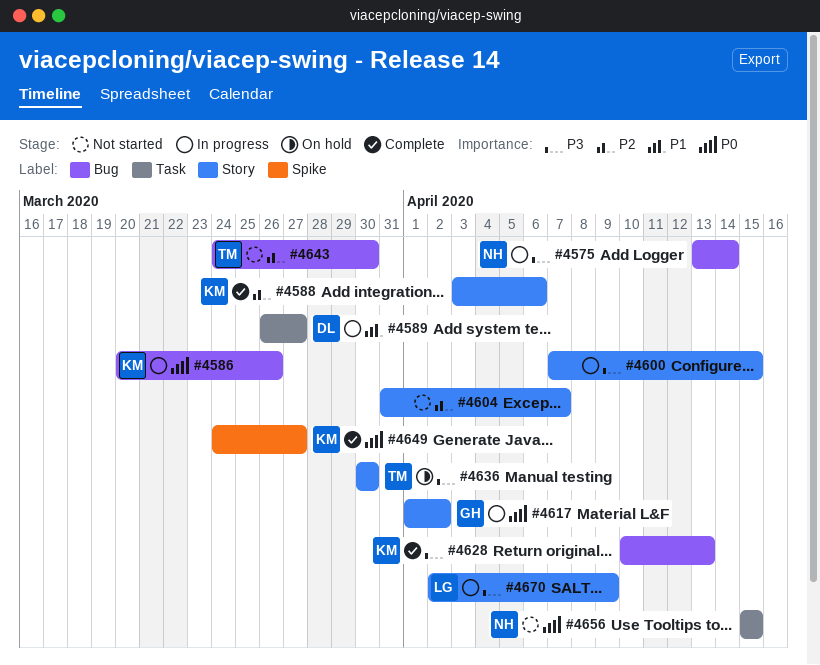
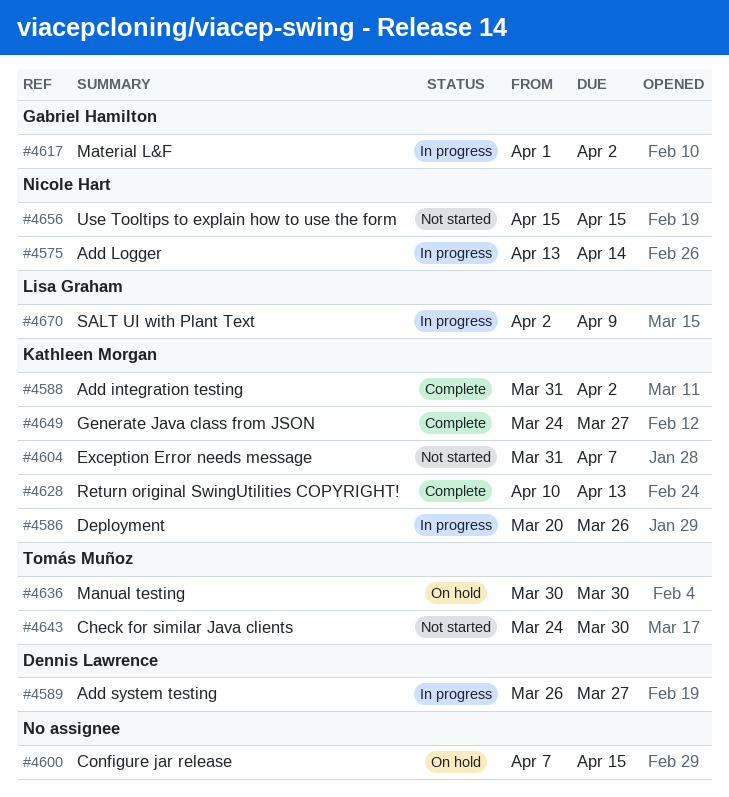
#4588, start: Apr 3 -> Mar 31
#4588, due: Apr 6 -> Apr 2
#4600, status: In progress -> On hold
#4604, owner: none -> Kathleen Morgan

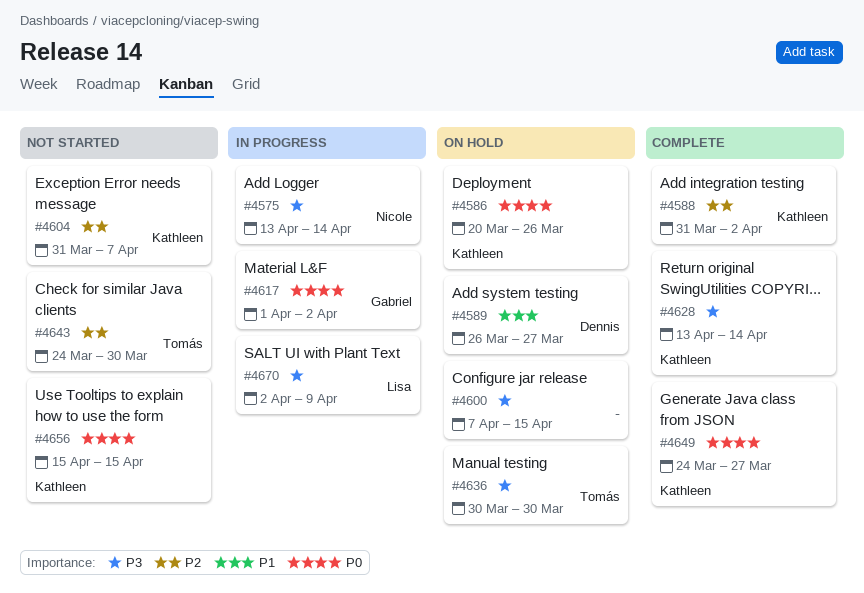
#4586, status: In progress -> On hold
#4589, status: In progress -> On hold
#4628, start: Apr 10 -> Apr 13
#4628, due: Apr 13 -> Apr 14
#4656, owner: Nicole Hart -> Kathleen Morgan

